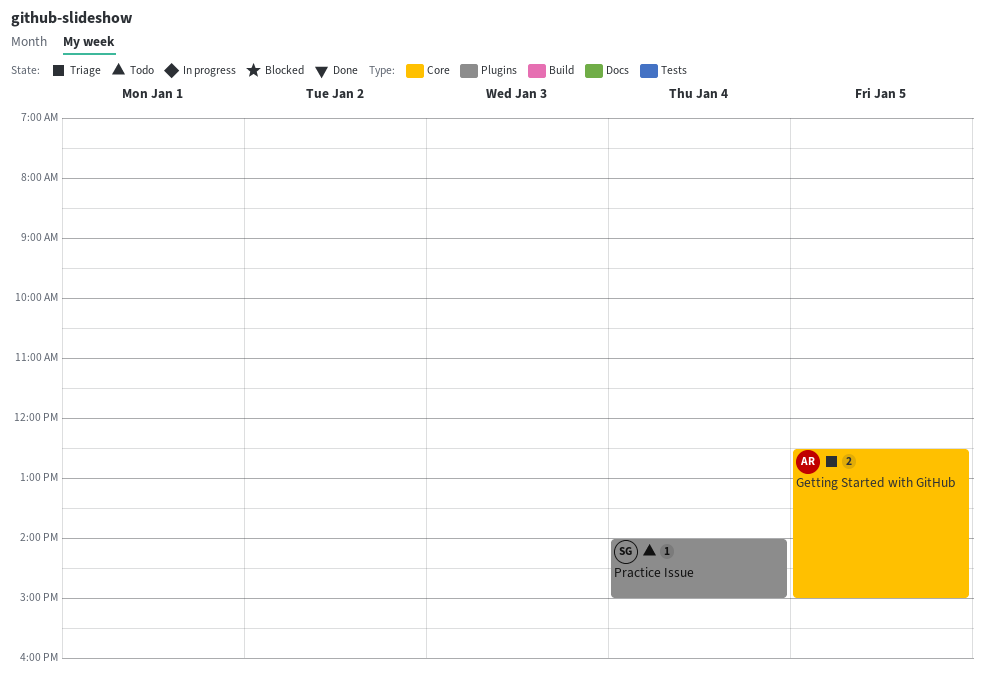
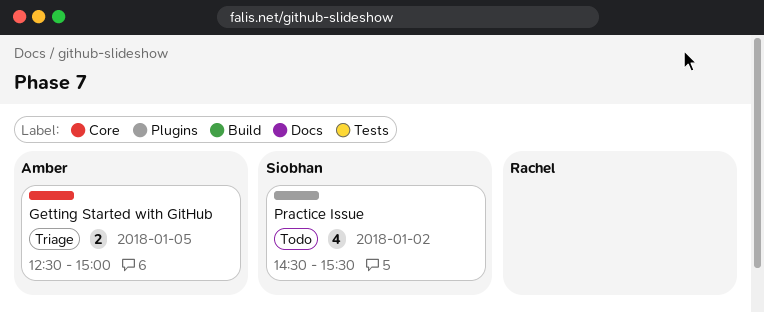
Practice Issue, estimate: 1 -> 4
Practice Issue, day: Jan 4 -> Jan 2
Practice Issue, begins: 14:00 -> 14:30
Practice Issue, ends: 15:00 -> 15:30

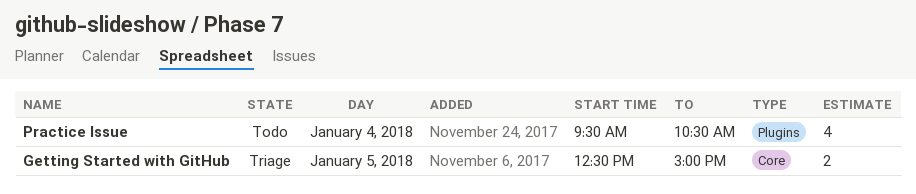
Practice Issue, day: Jan 2 -> Jan 4
Practice Issue, begins: 14:30 -> 09:30
Practice Issue, ends: 15:30 -> 10:30

